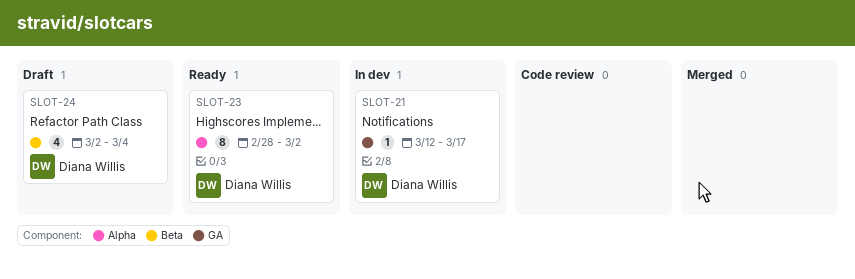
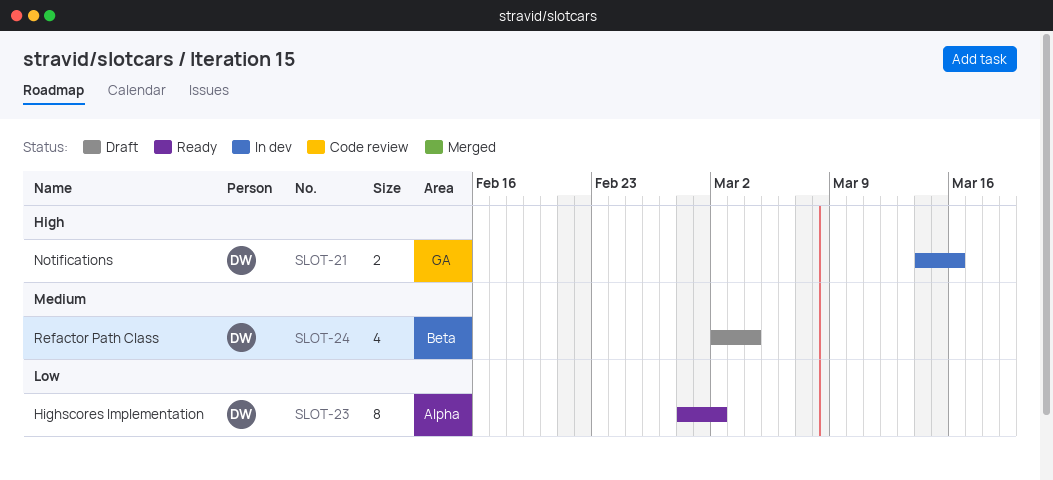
SLOT-21, estimate: 1 -> 2
SLOT-21, start: Mar 12 -> Mar 14
SLOT-21, due: Mar 17 -> Mar 16

